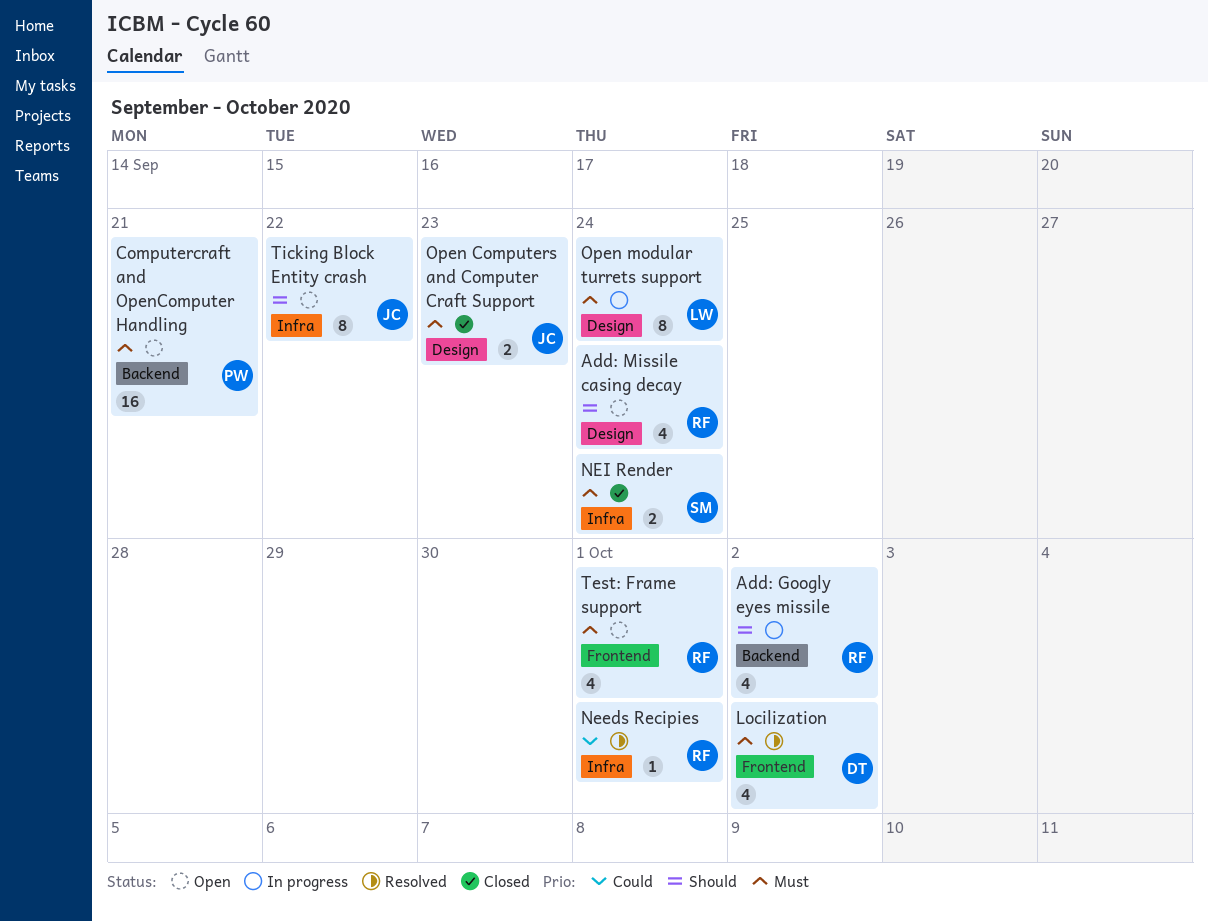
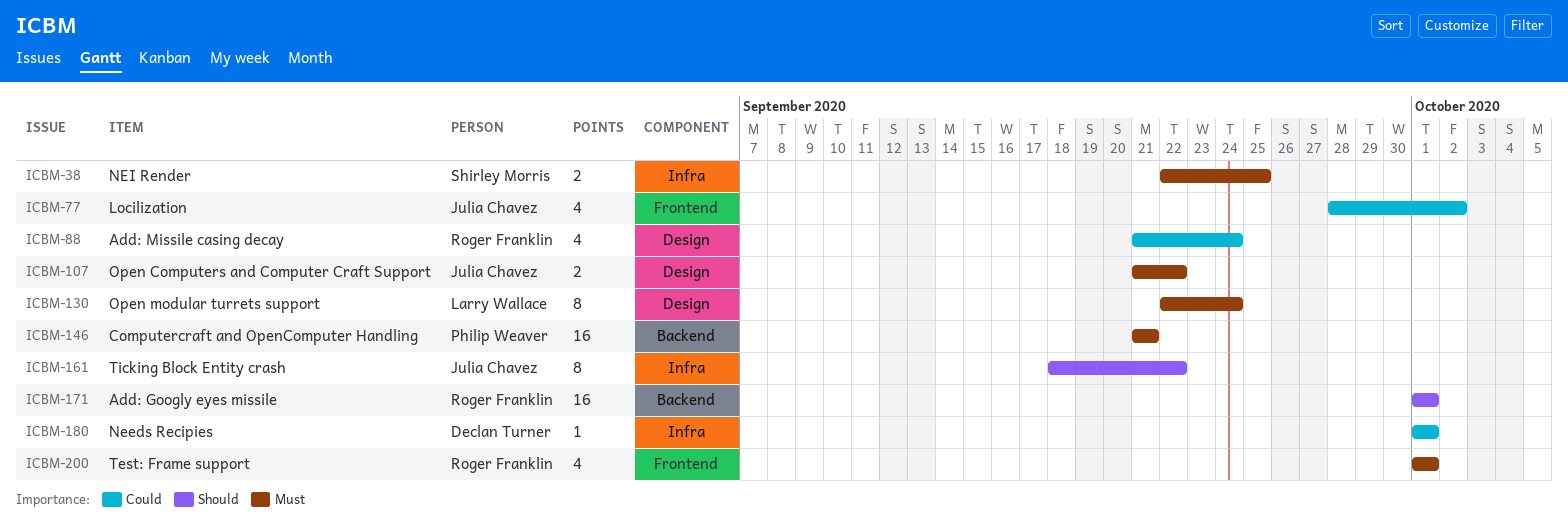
Add: Googly eyes missile, estimate: 4 -> 16
Add: Googly eyes missile, due: Oct 2 -> Oct 1
Add: Missile casing decay, priority: Should -> Could
Locilization, owner: Declan Turner -> Julia Chavez
Locilization, priority: Must -> Could
Needs Recipies, owner: Roger Franklin -> Declan Turner
NEI Render, due: Sep 24 -> Sep 25
Open Computers and Computer Craft Support, due: Sep 23 -> Sep 22

